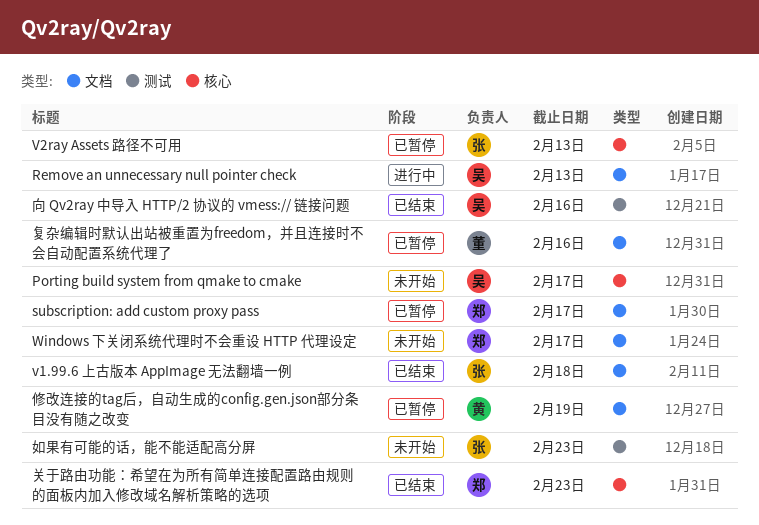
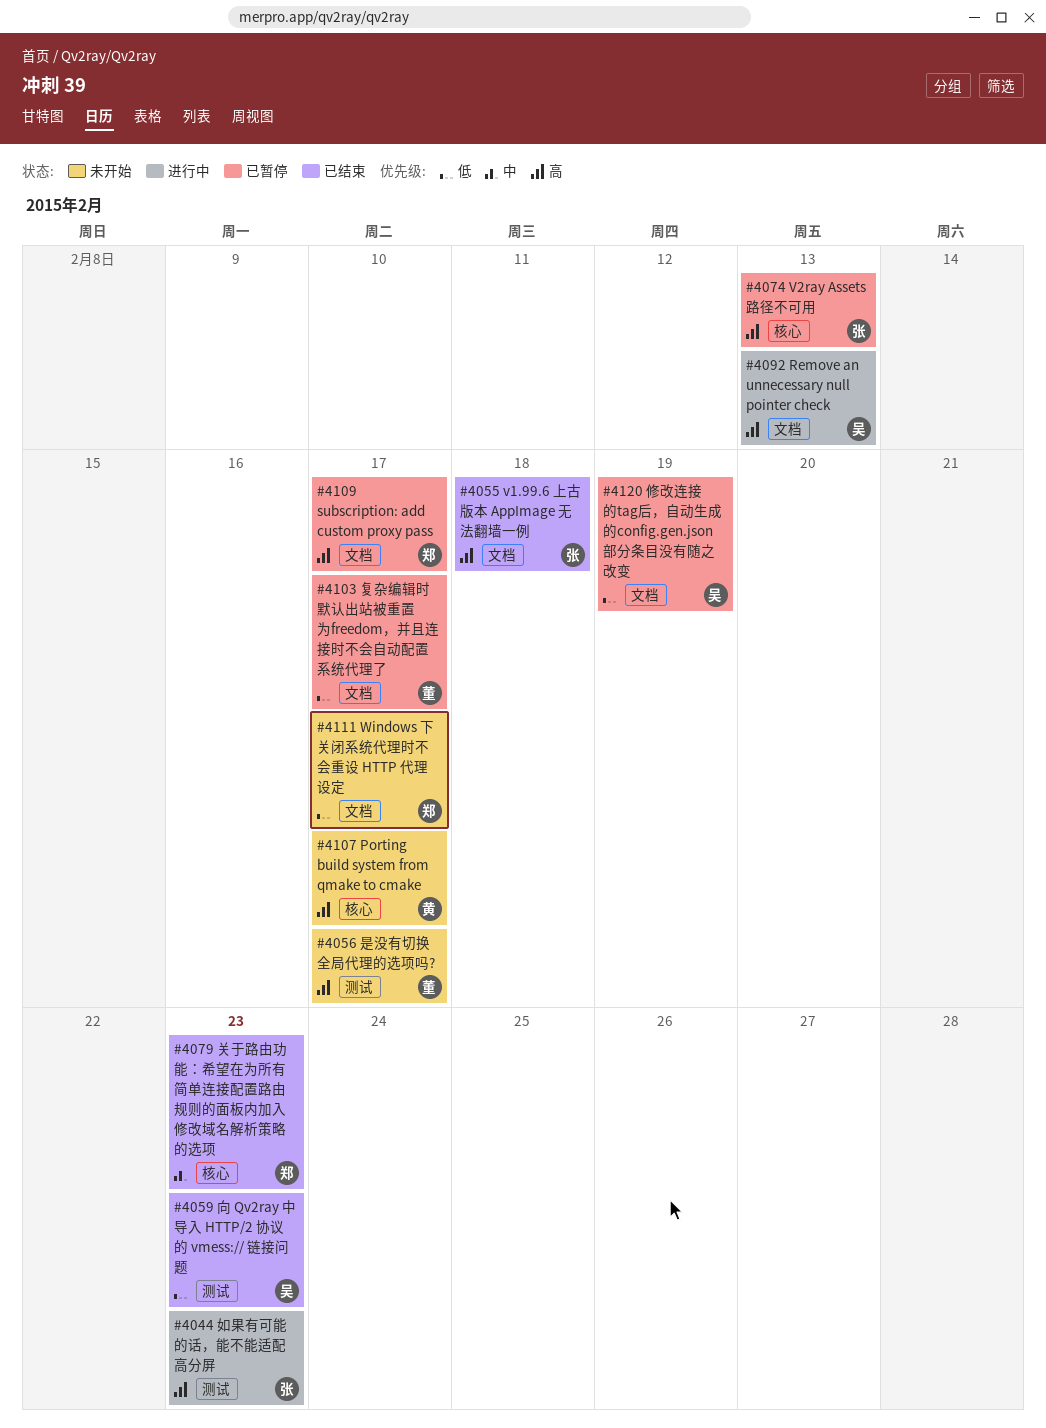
Porting build system from qmake to cmake, owner: 吴 -> 黄
修改连接的tag后，自动生成的config.gen.json部分条目没有随之改变, owner: 黄 -> 吴
向 Qv2ray 中导入 HTTP/2 协议的 vmess:// 链接问题, due: Feb 16 -> Feb 23
复杂编辑时默认出站被重置为freedom，并且连接时不会自动配置系统代理了, due: Feb 16 -> Feb 17
如果有可能的话，能不能适配高分屏, status: 未开始 -> 进行中
是没有切换全局代理的选项吗?: none -> present

